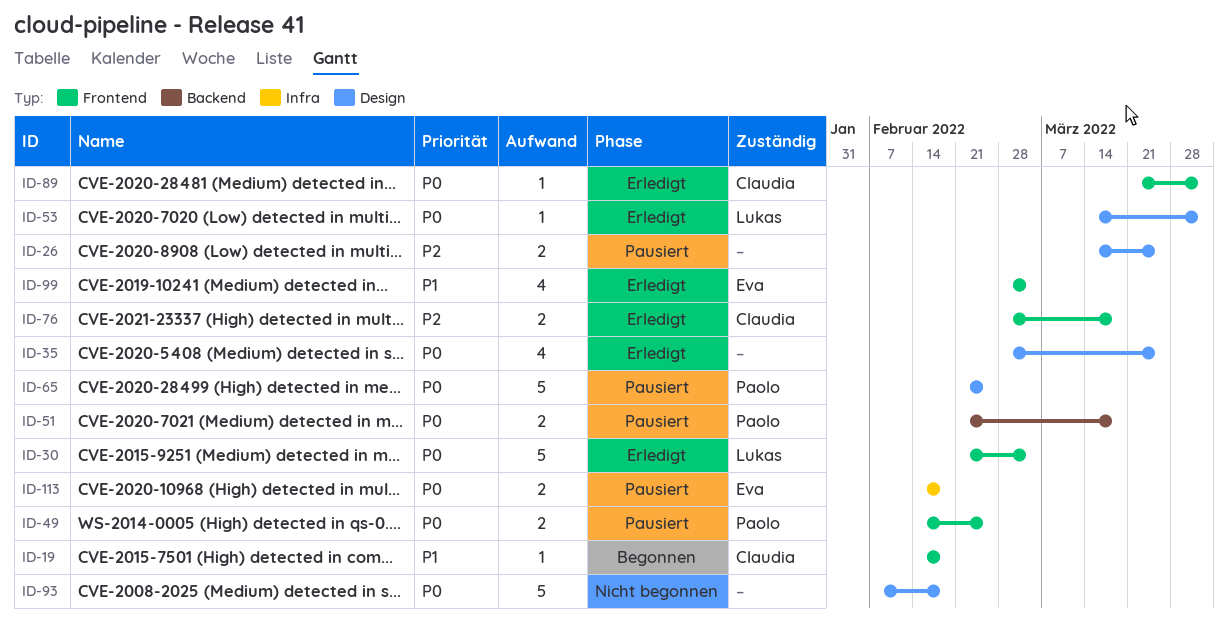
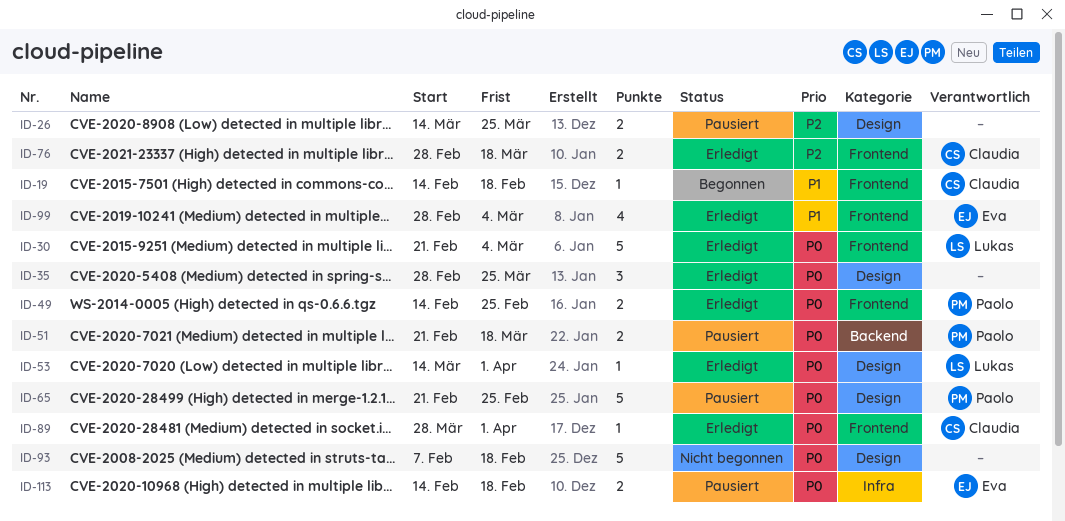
ID-35, estimate: 4 -> 3
ID-49, status: Pausiert -> Erledigt
ID-89, start: Mar 21 -> Mar 28

